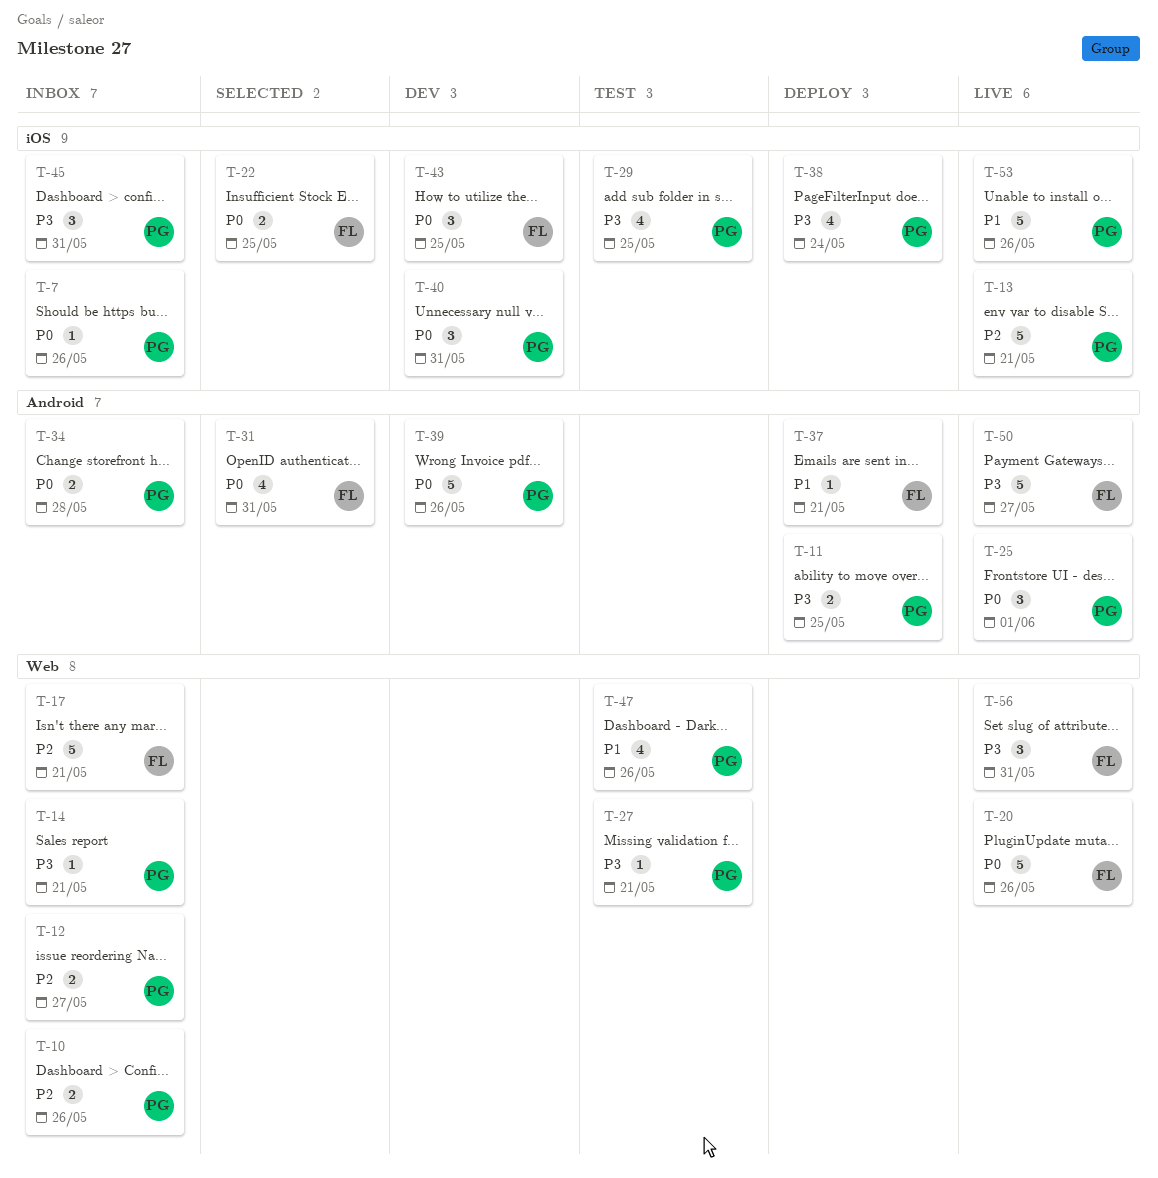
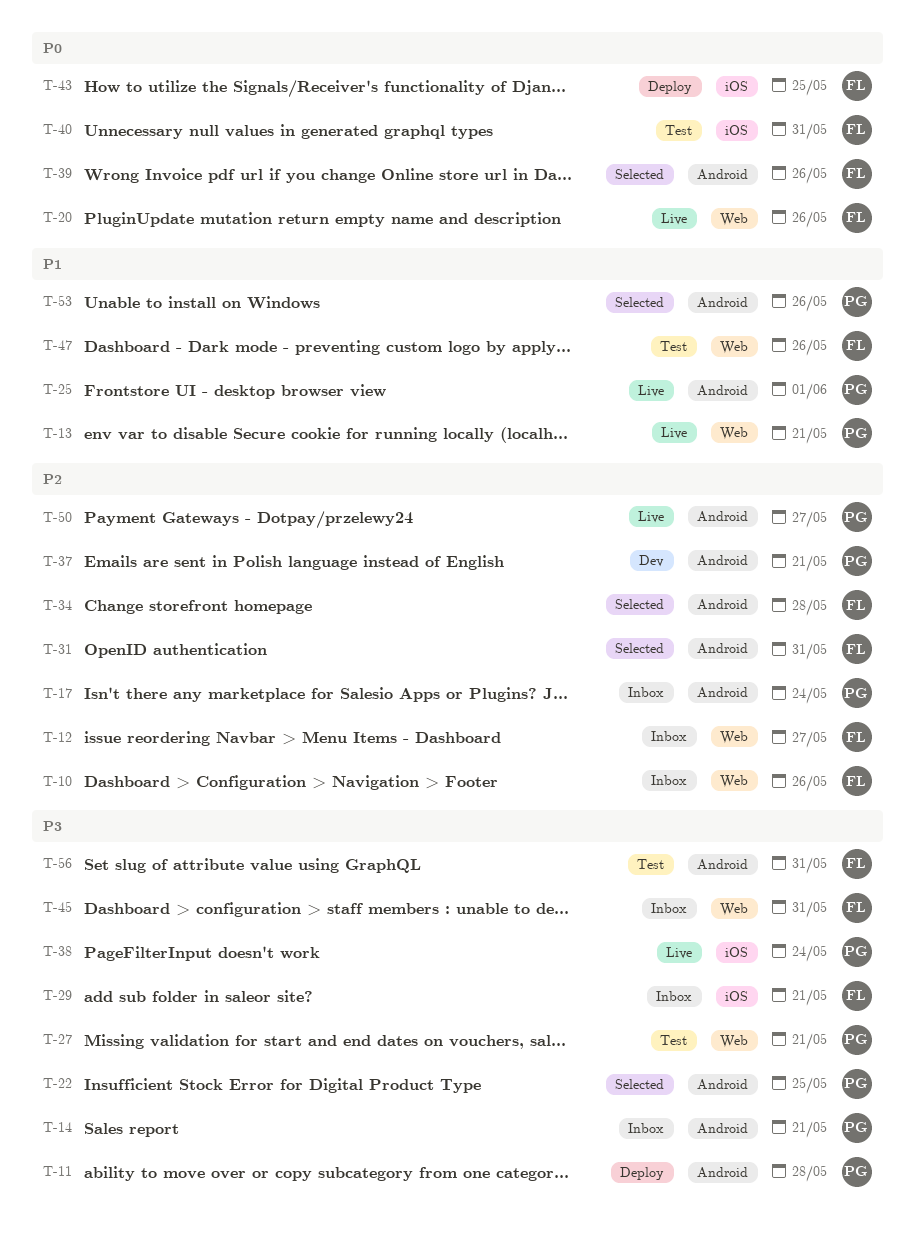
T-7: present -> none
T-10, owner: PG -> FL
T-11, due: May 25 -> May 28
T-12, owner: PG -> FL
T-13, priority: P2 -> P1
T-13, label: iOS -> Web
T-14, label: Web -> Android
T-17, owner: FL -> PG
T-17, label: Web -> Android
T-17, due: May 21 -> May 24
T-22, owner: FL -> PG
T-22, priority: P0 -> P3
T-22, label: iOS -> Android
T-25, priority: P0 -> P1
T-29, status: Test -> Inbox
T-29, owner: PG -> FL
T-29, due: May 25 -> May 21
T-31, priority: P0 -> P2
T-34, status: Inbox -> Selected
T-34, owner: PG -> FL
T-34, priority: P0 -> P2
T-37, status: Deploy -> Dev
T-37, owner: FL -> PG
T-37, priority: P1 -> P2
T-38, status: Deploy -> Live
T-39, status: Dev -> Selected
T-39, owner: PG -> FL
T-40, status: Dev -> Test
T-40, owner: PG -> FL
T-43, status: Dev -> Deploy
T-45, owner: PG -> FL
T-45, label: iOS -> Web
T-47, owner: PG -> FL
T-50, owner: FL -> PG
T-50, priority: P3 -> P2
T-53, status: Live -> Selected
T-53, label: iOS -> Android
T-56, status: Live -> Test
T-56, label: Web -> Android

